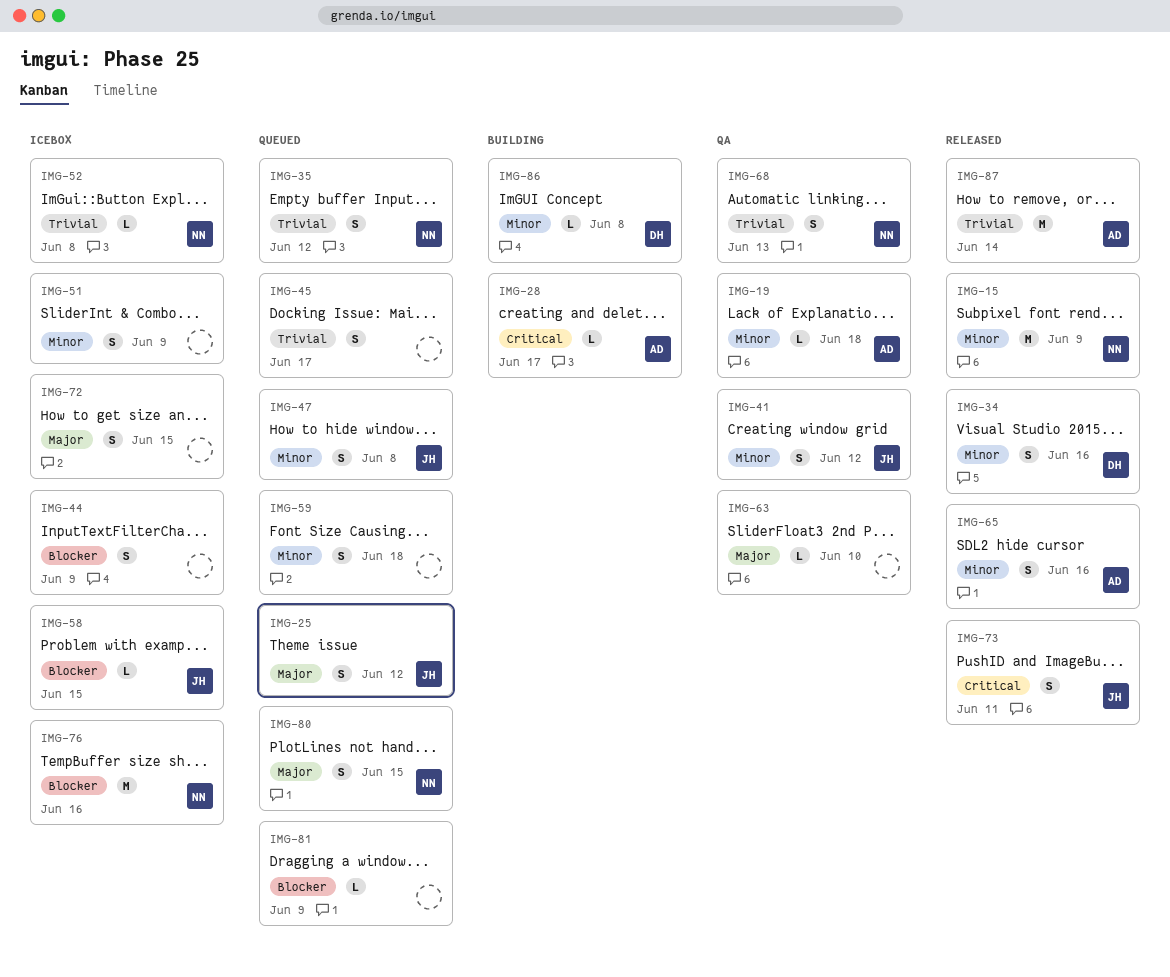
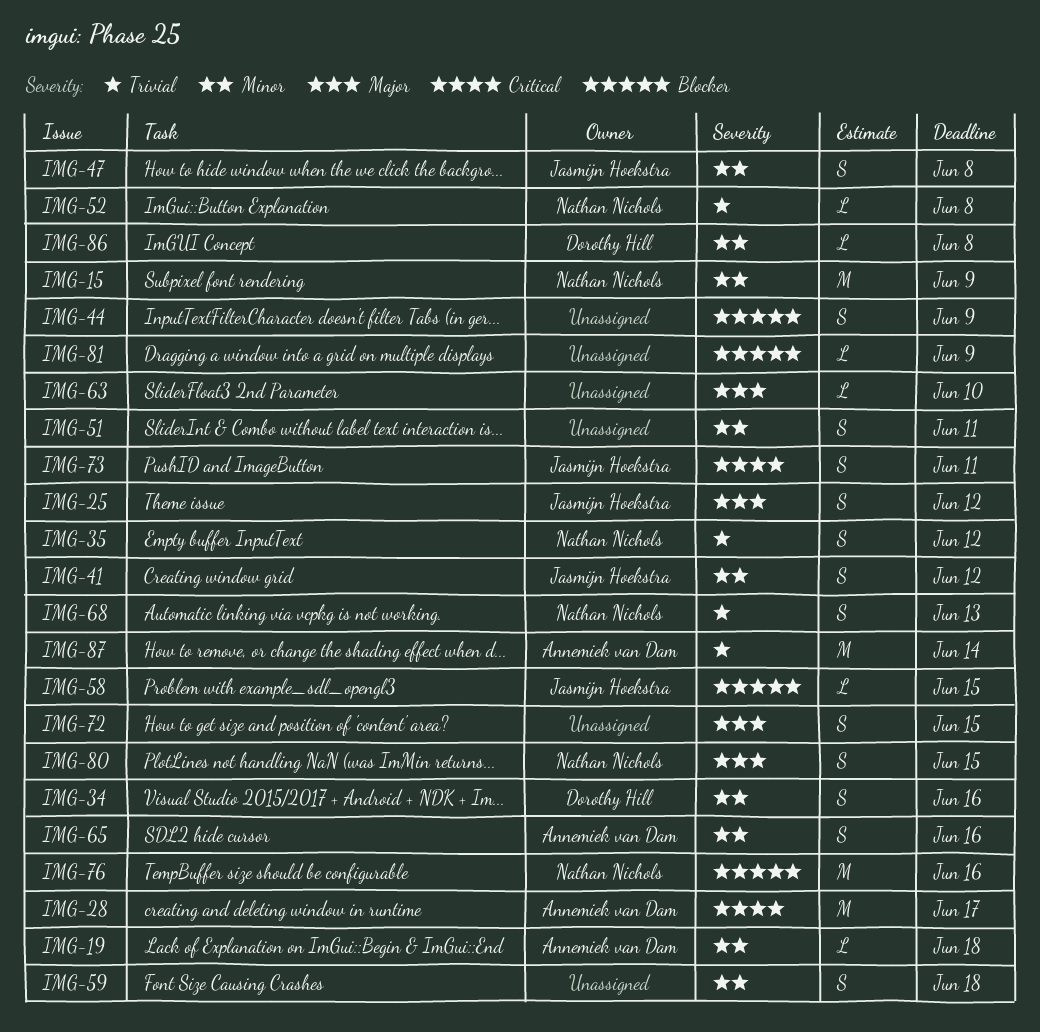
IMG-28, estimate: L -> M
IMG-45: present -> none
IMG-51, due: Jun 9 -> Jun 11

